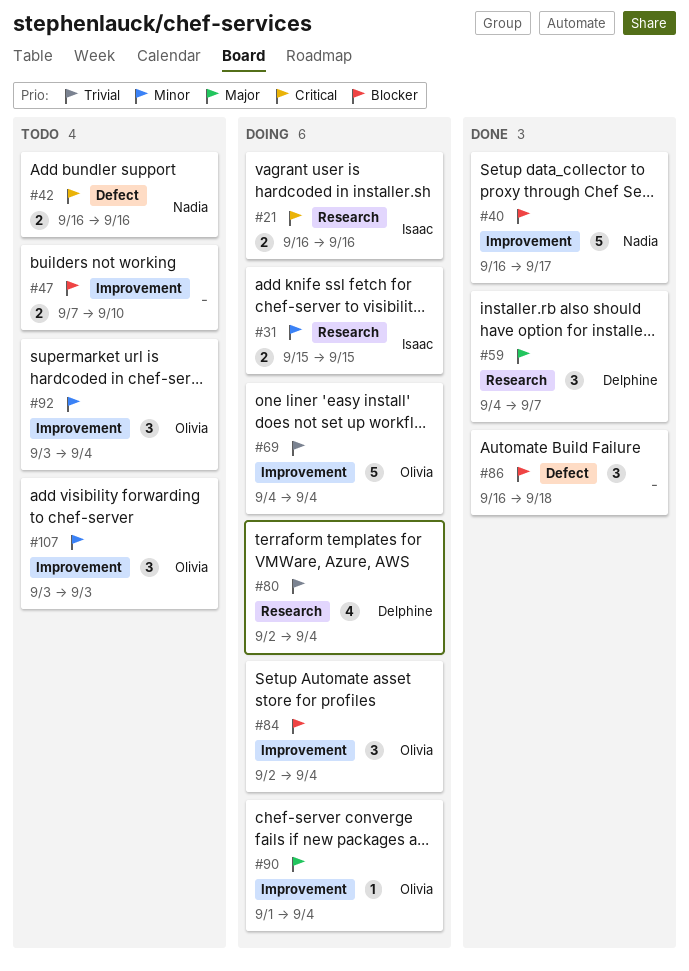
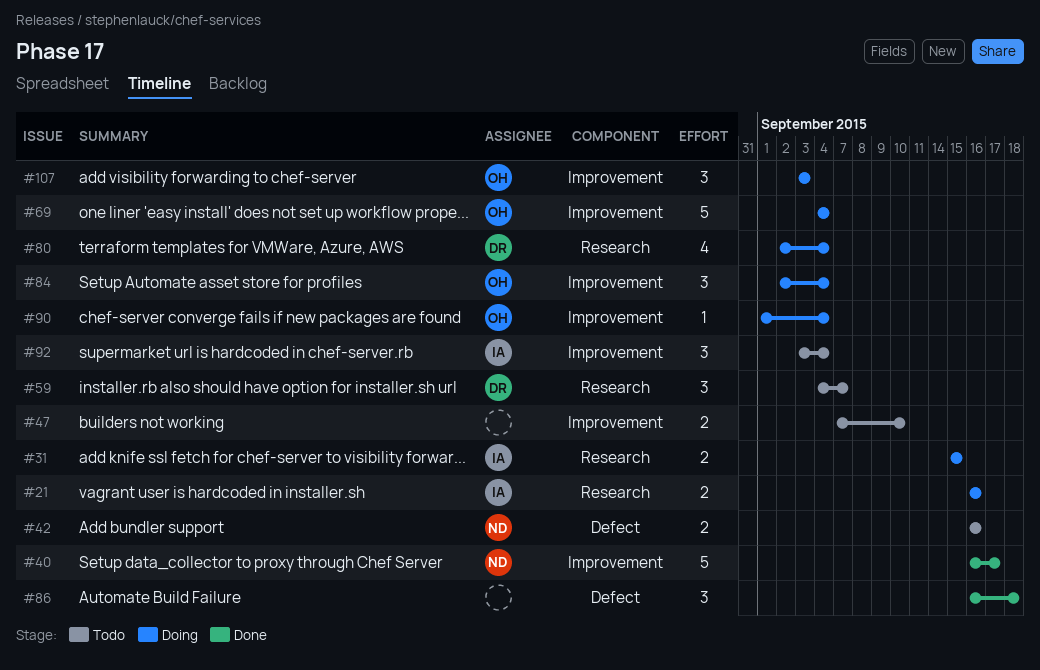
#59, status: Done -> Todo
#92, owner: Olivia -> Isaac
#107, status: Todo -> Doing

